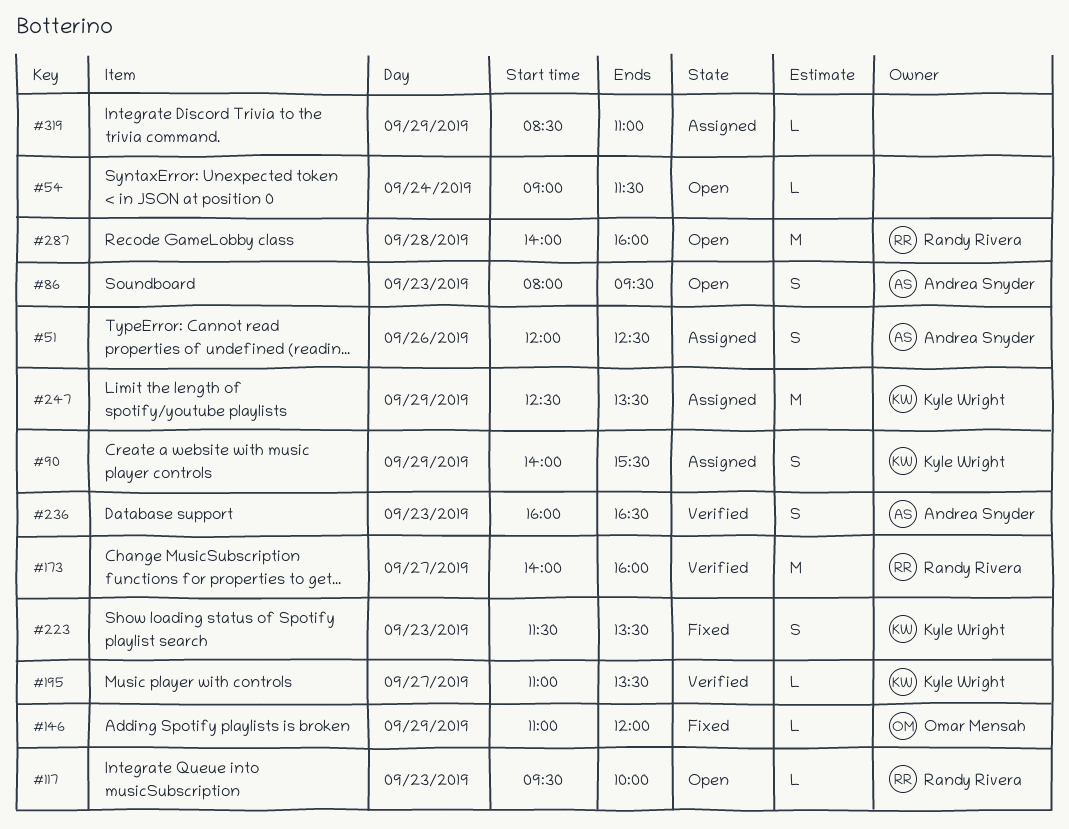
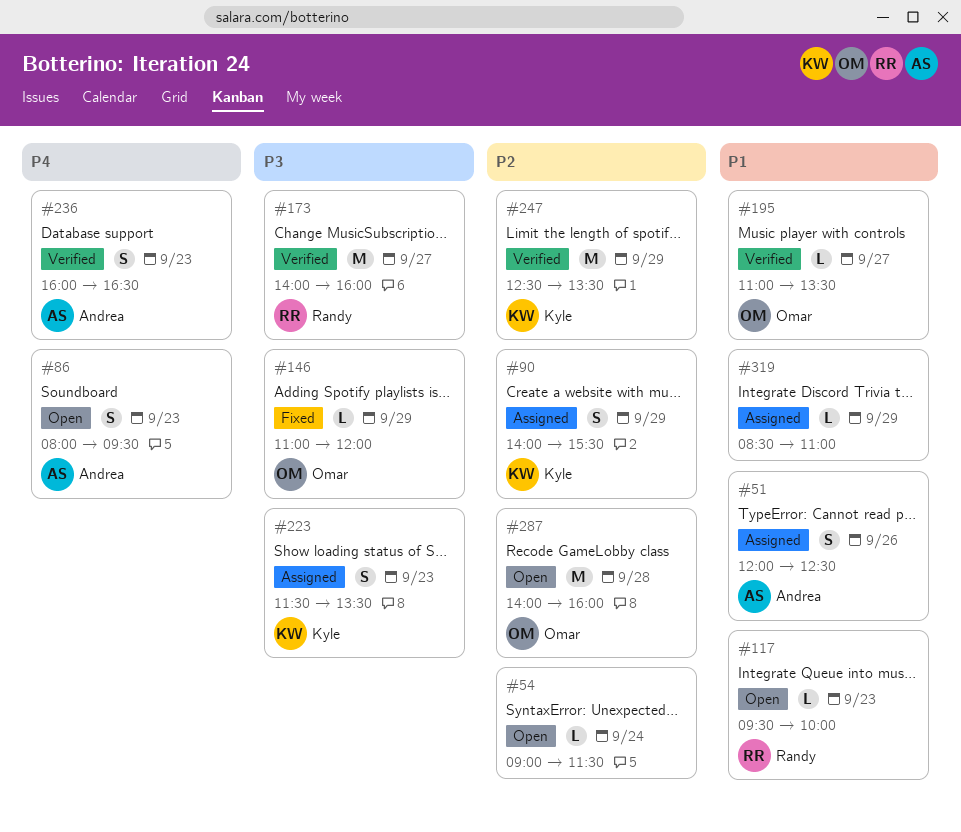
#195, owner: Kyle Wright -> Omar Mensah
#223, status: Fixed -> Assigned
#247, status: Assigned -> Verified
#287, owner: Randy Rivera -> Omar Mensah

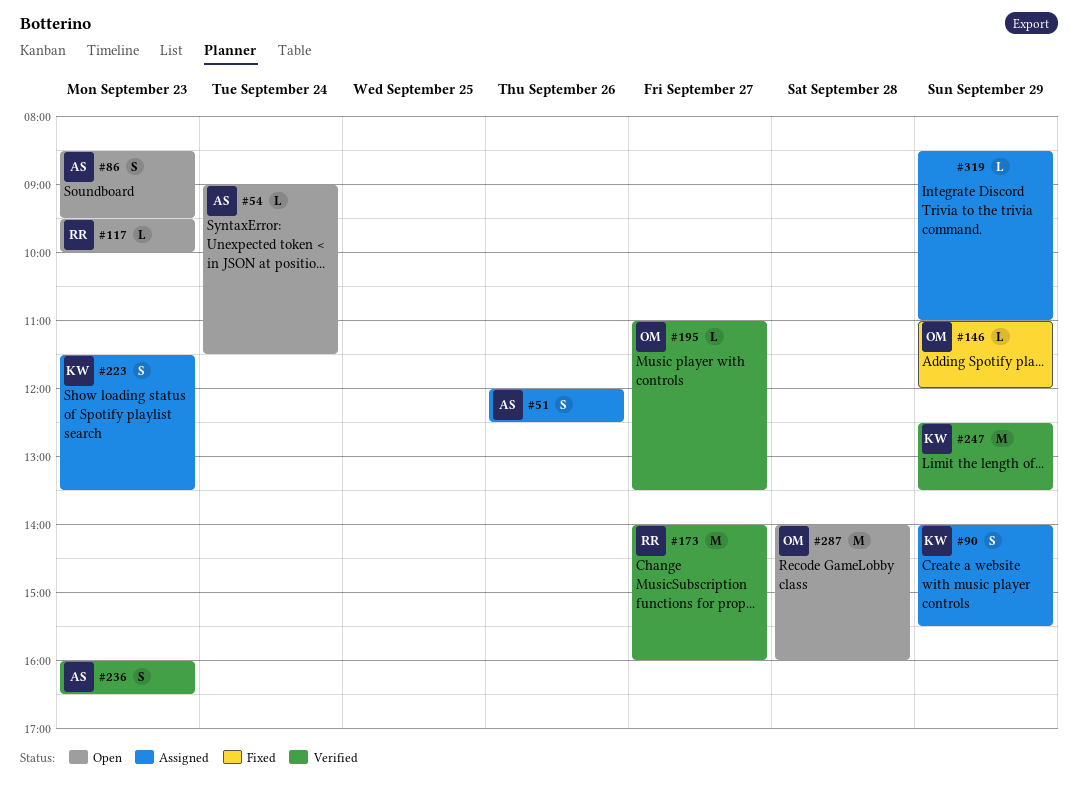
#54, owner: none -> Andrea
#86, begins: 08:00 -> 08:30

